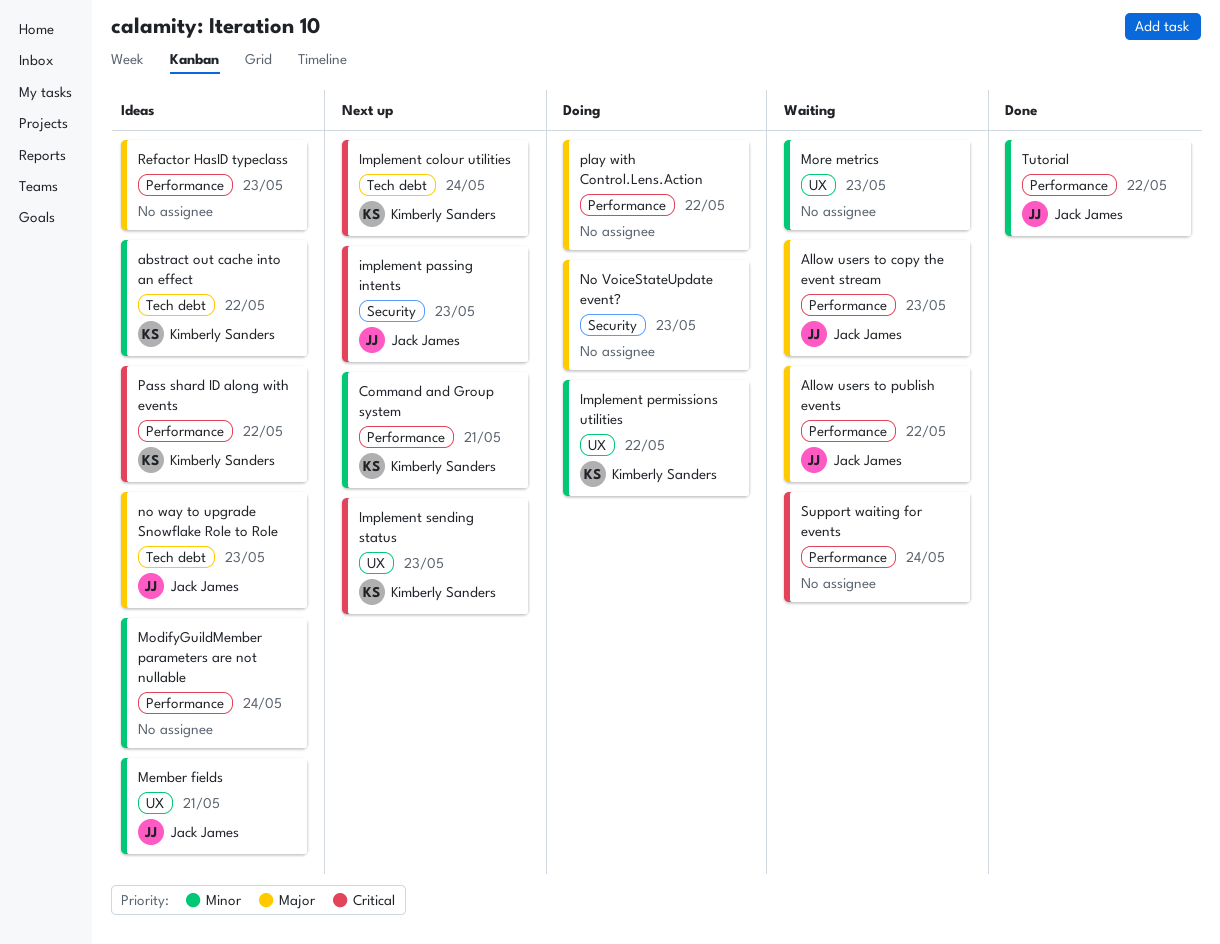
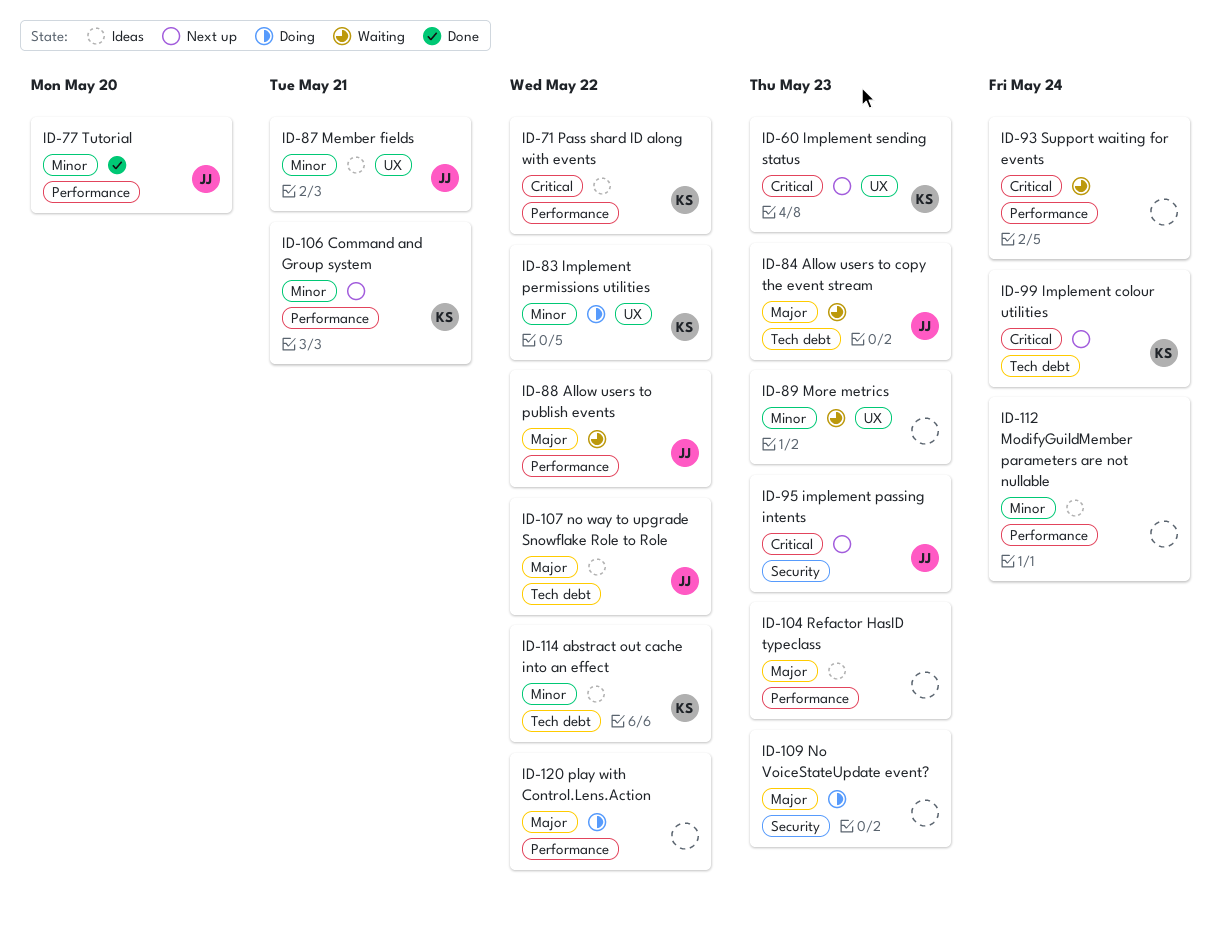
Allow users to copy the event stream, label: Performance -> Tech debt
no way to upgrade Snowflake Role to Role, due: May 23 -> May 22
Tutorial, due: May 22 -> May 20

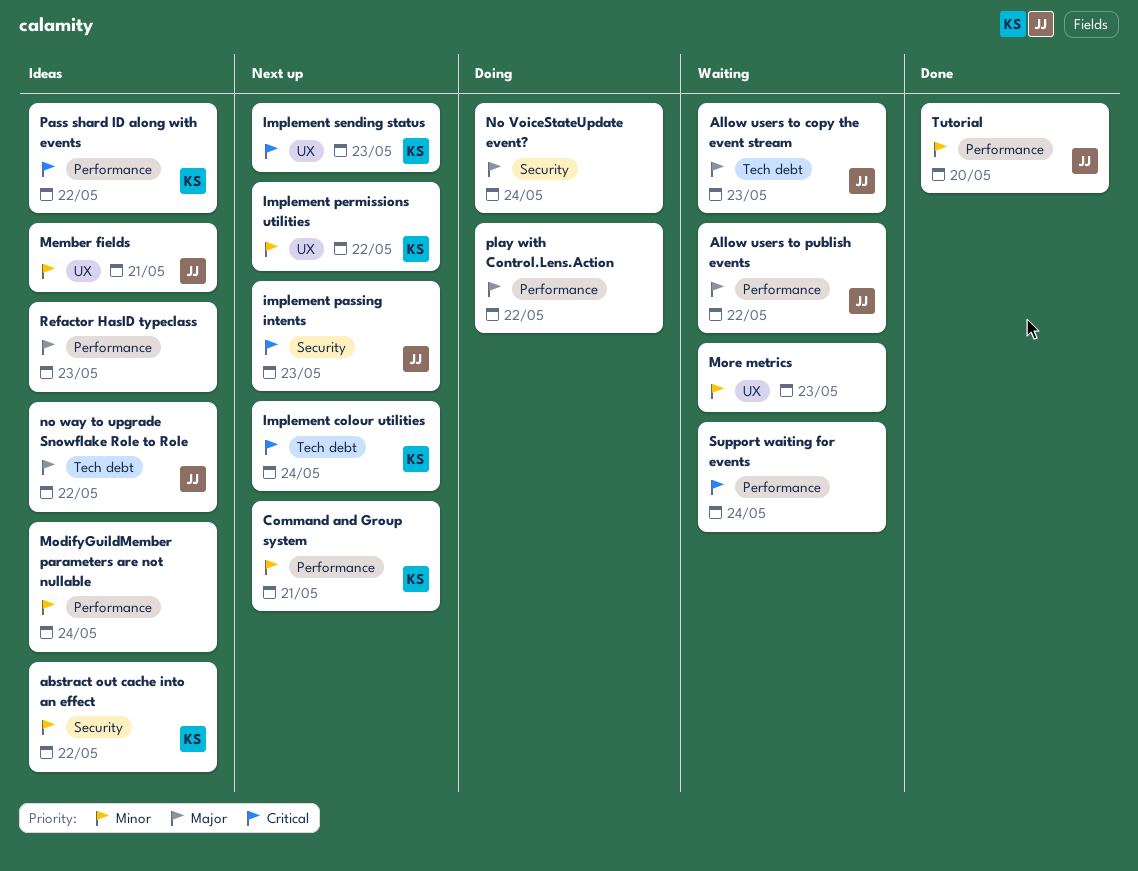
abstract out cache into an effect, label: Tech debt -> Security
Implement permissions utilities, status: Doing -> Next up
No VoiceStateUpdate event?, due: May 23 -> May 24

